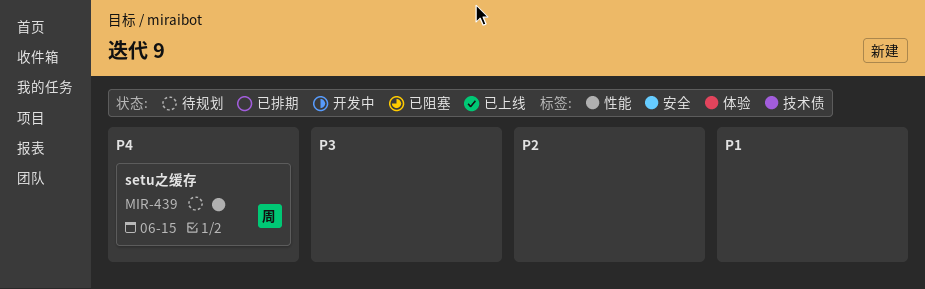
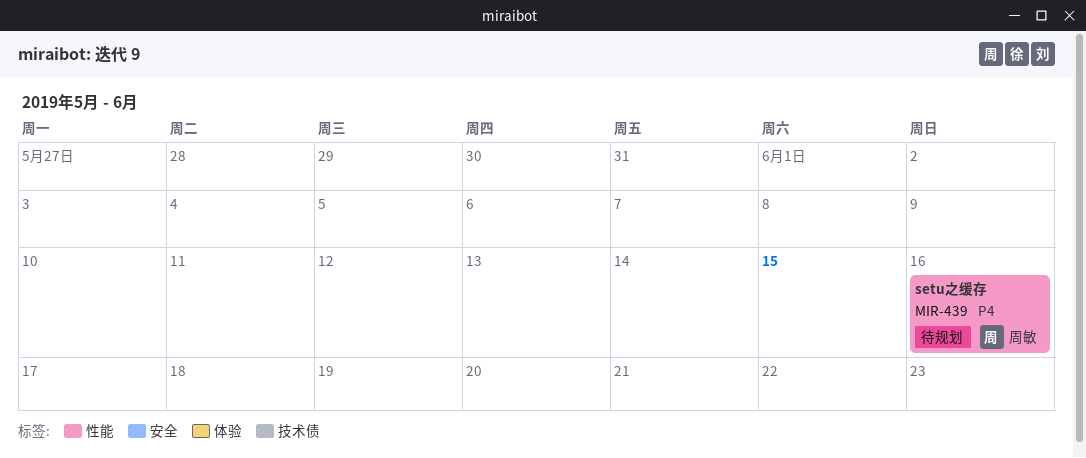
MIR-439, due: Jun 15 -> Jun 16

